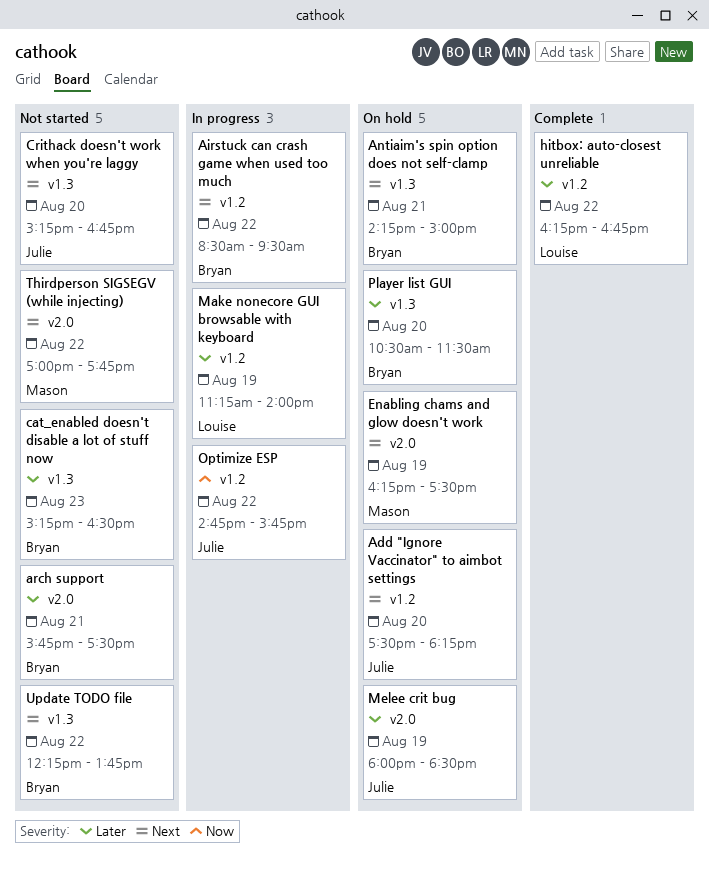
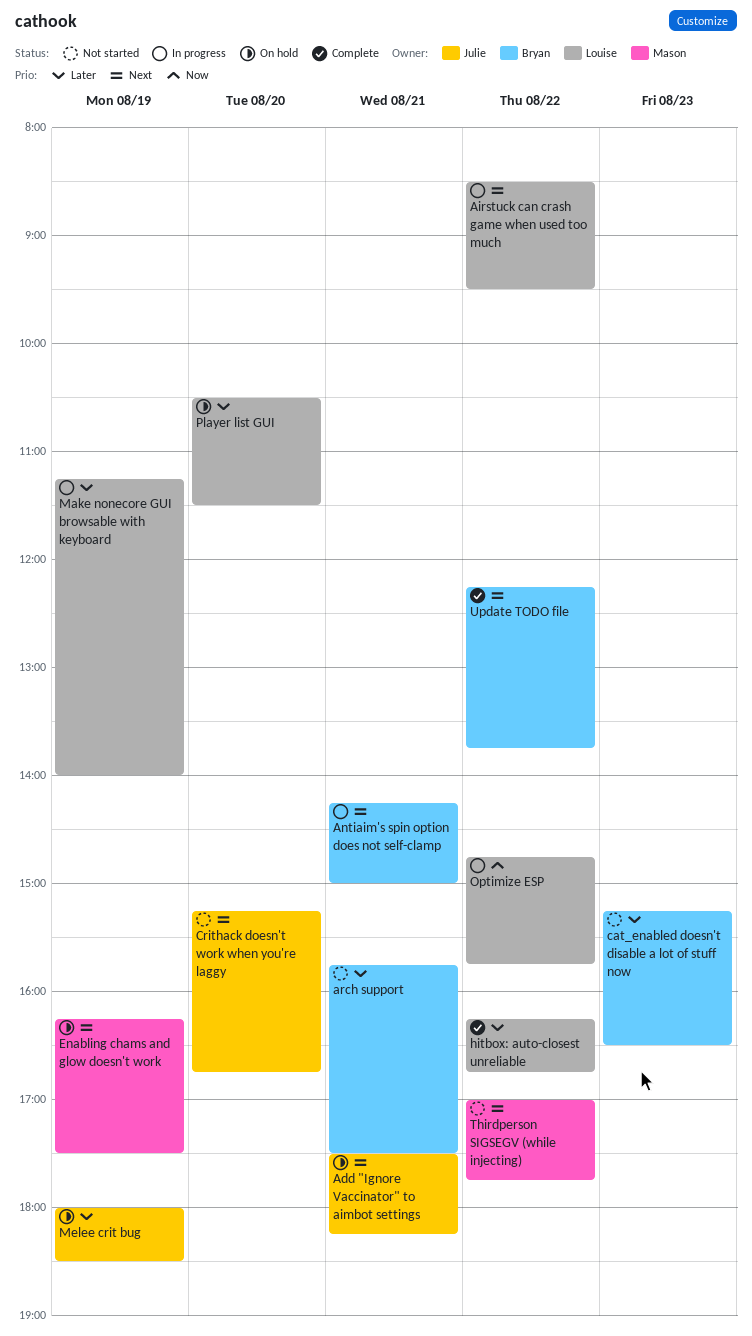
Add "Ignore Vaccinator" to aimbot settings, day: Aug 20 -> Aug 21
Airstuck can crash game when used too much, owner: Bryan -> Louise
Antiaim's spin option does not self-clamp, status: On hold -> In progress
Optimize ESP, owner: Julie -> Louise
Player list GUI, owner: Bryan -> Louise
Update TODO file, status: Not started -> Complete

